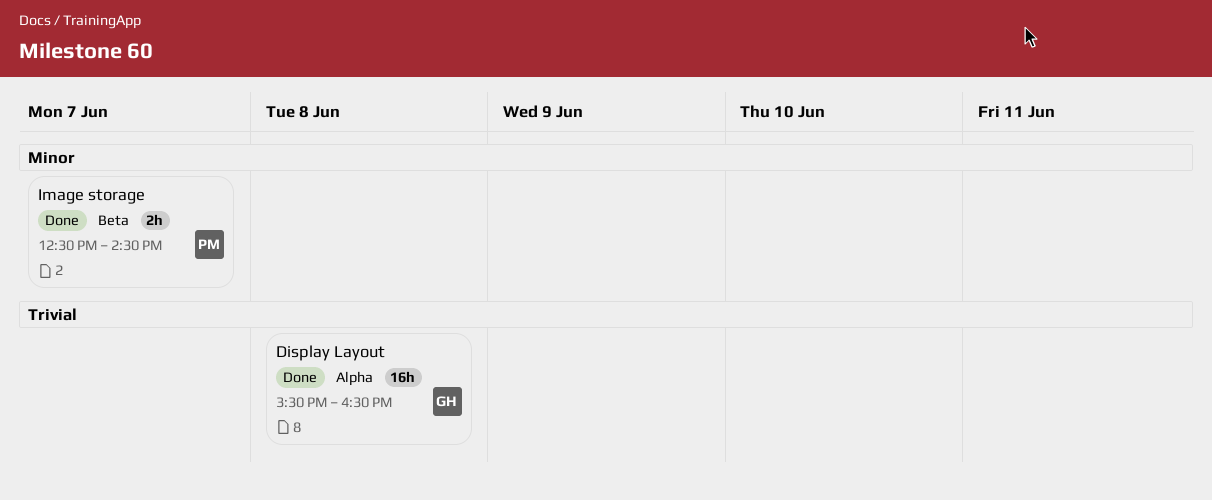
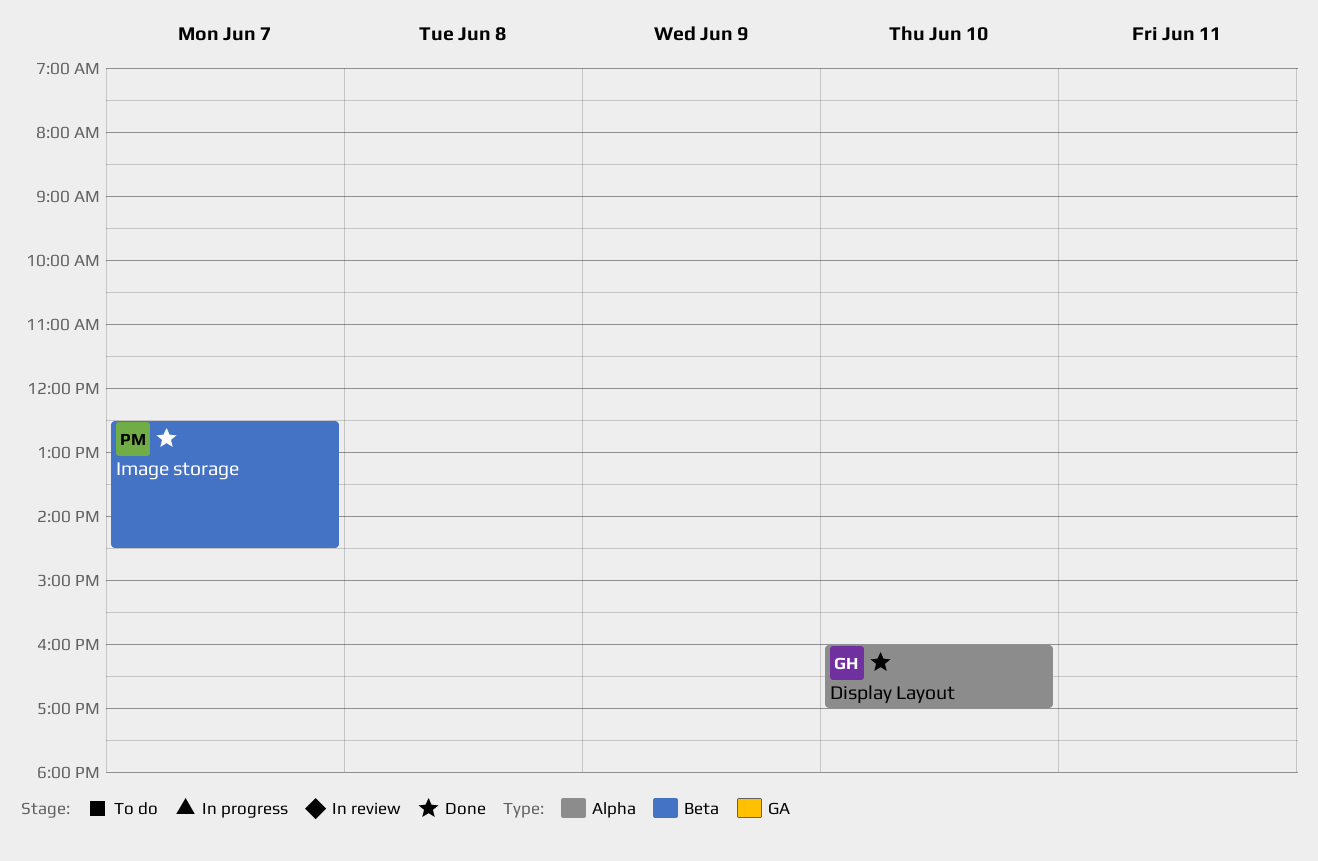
Display Layout, day: Jun 8 -> Jun 10
Display Layout, begins: 15:30 -> 16:00
Display Layout, ends: 16:30 -> 17:00

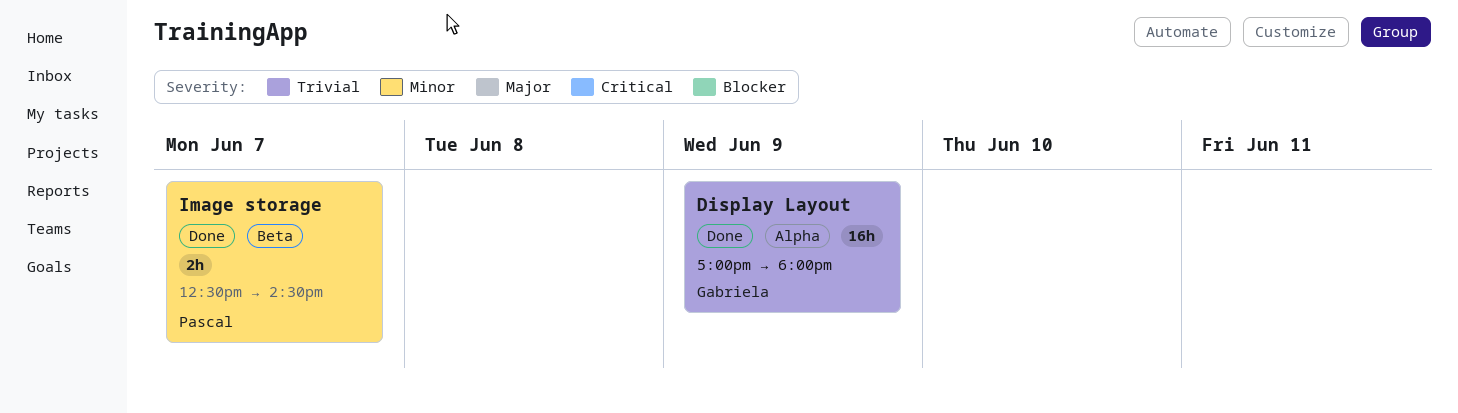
Display Layout, day: Jun 10 -> Jun 9
Display Layout, begins: 16:00 -> 17:00
Display Layout, ends: 17:00 -> 18:00

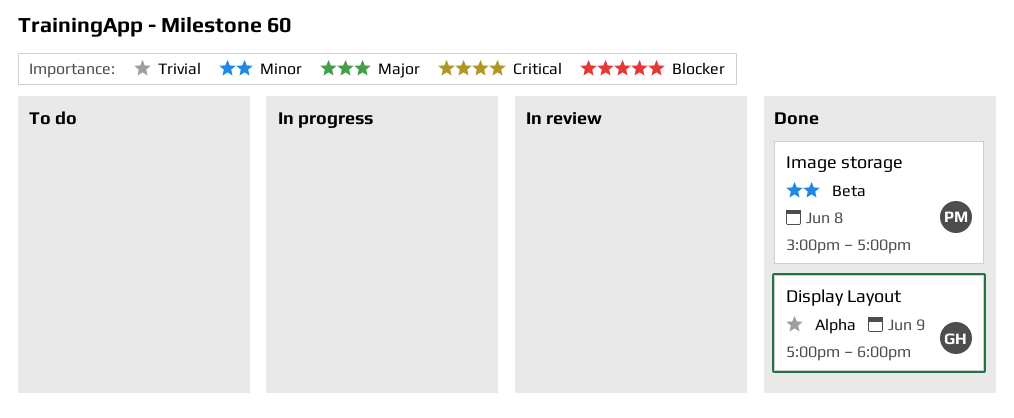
Image storage, day: Jun 7 -> Jun 8
Image storage, begins: 12:30 -> 15:00
Image storage, ends: 14:30 -> 17:00

